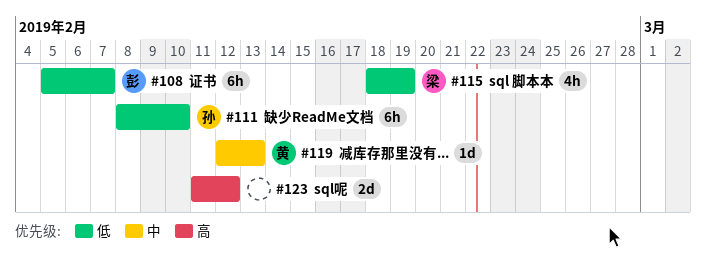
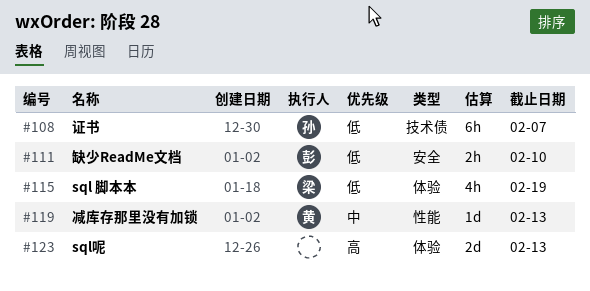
#108, owner: 彭 -> 孙
#111, owner: 孙 -> 彭
#111, estimate: 6h -> 2h
#123, due: Feb 12 -> Feb 13

